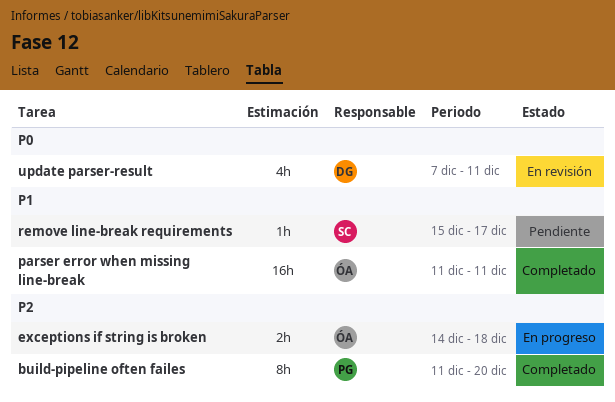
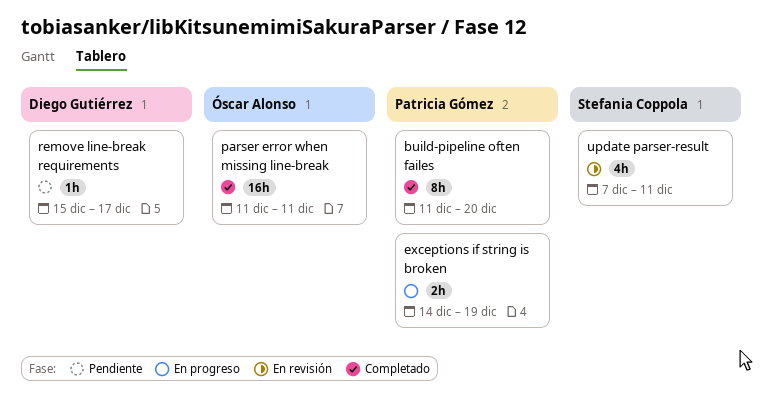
exceptions if string is broken, owner: Óscar Alonso -> Patricia Gómez
exceptions if string is broken, due: Dec 18 -> Dec 19
remove line-break requirements, owner: Stefania Coppola -> Diego Gutiérrez
update parser-result, owner: Diego Gutiérrez -> Stefania Coppola

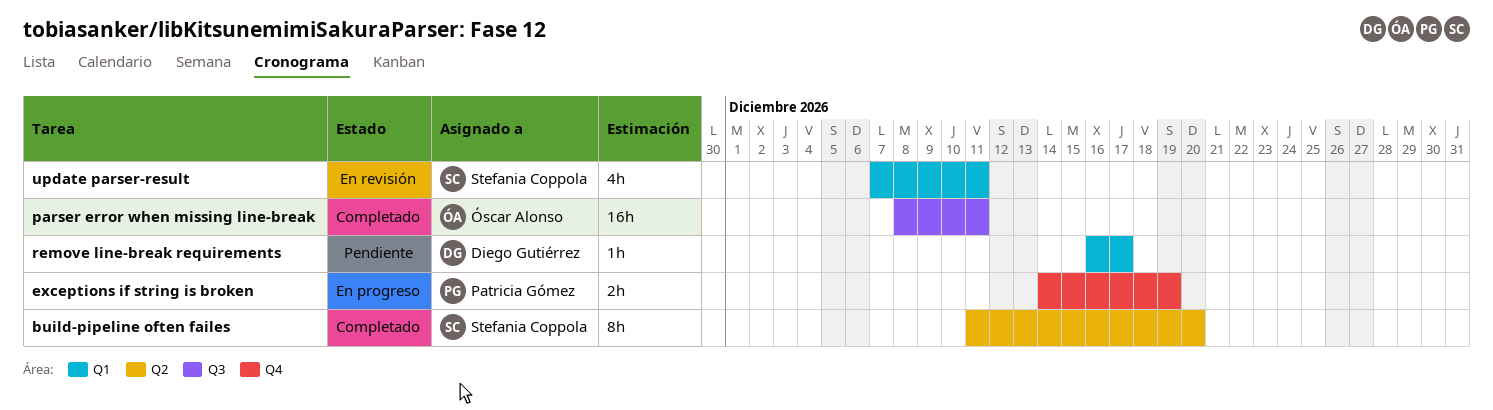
build-pipeline often failes, owner: Patricia Gómez -> Stefania Coppola
parser error when missing line-break, start: Dec 11 -> Dec 8
remove line-break requirements, start: Dec 15 -> Dec 16

